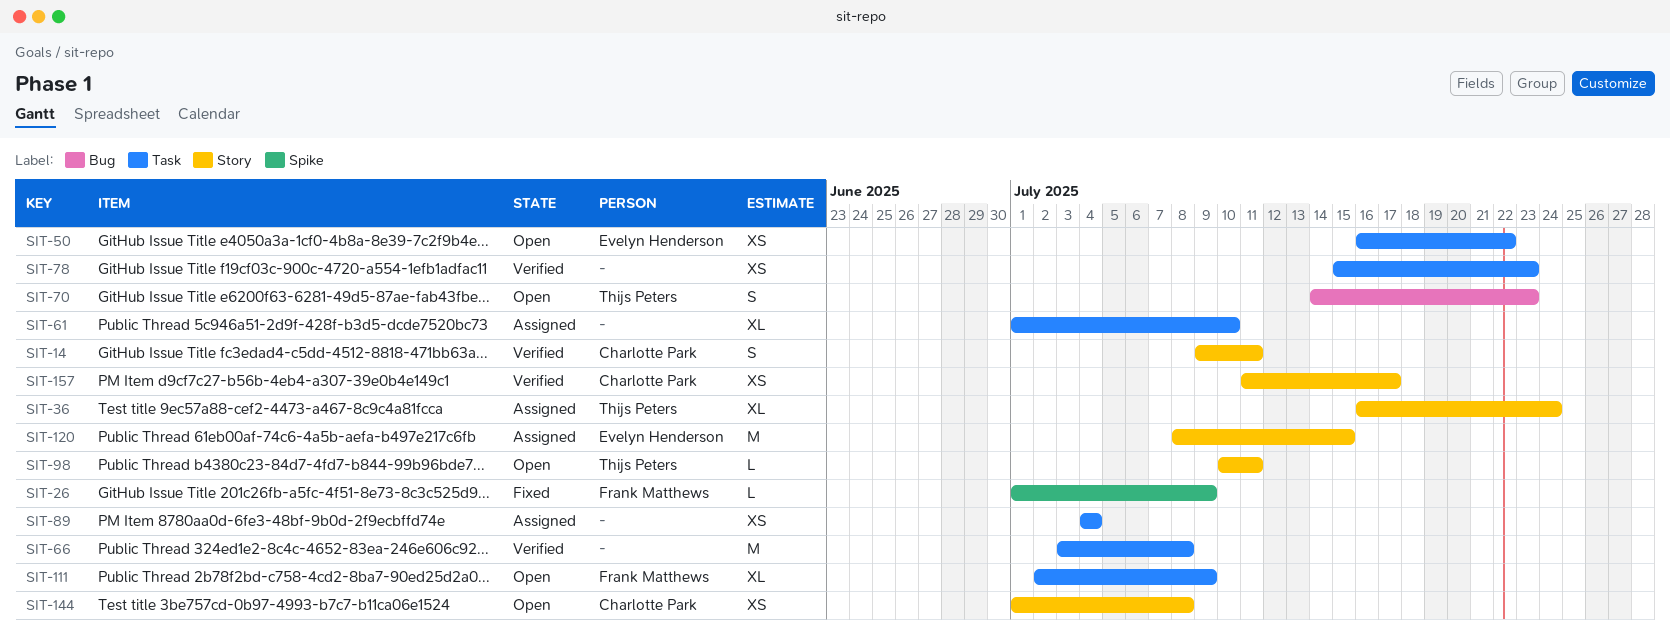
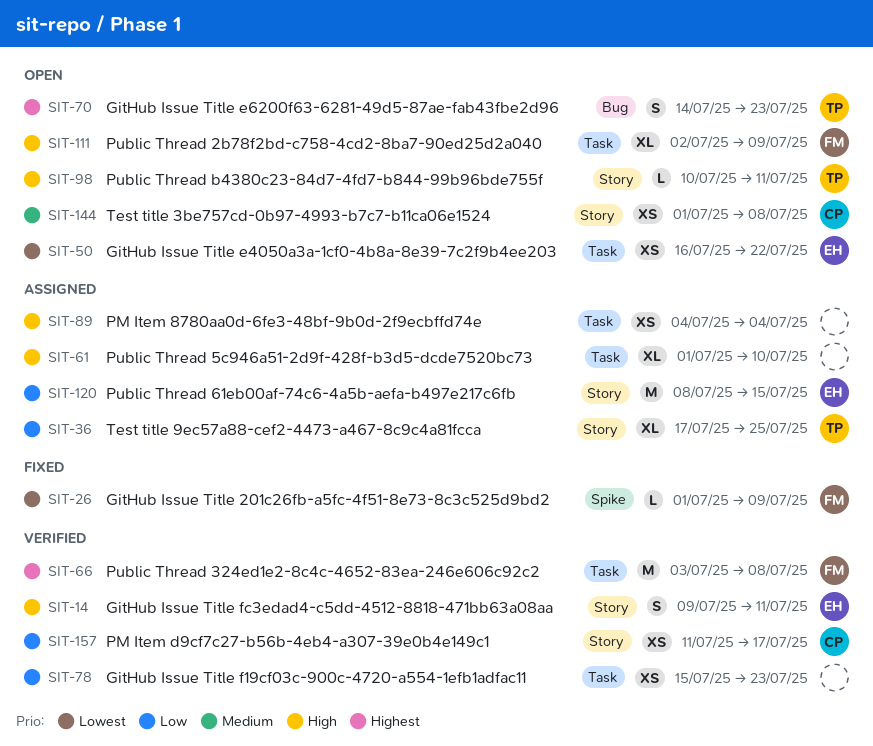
SIT-14, owner: Charlotte Park -> Evelyn Henderson
SIT-36, start: Jul 16 -> Jul 17
SIT-36, due: Jul 24 -> Jul 25
SIT-66, owner: none -> Frank Matthews

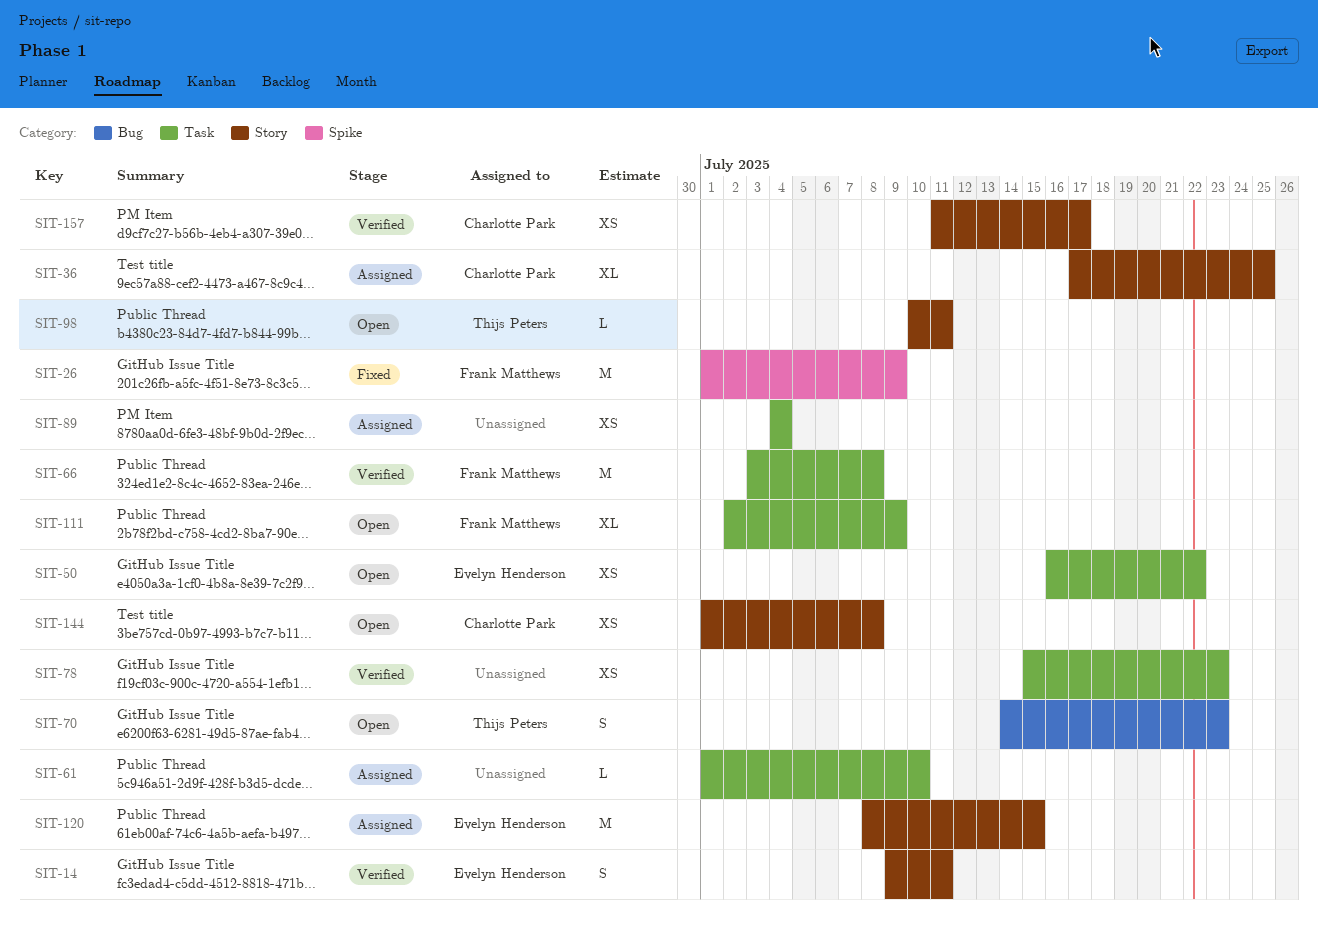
SIT-26, estimate: L -> M
SIT-36, owner: Thijs Peters -> Charlotte Park
SIT-61, estimate: XL -> L

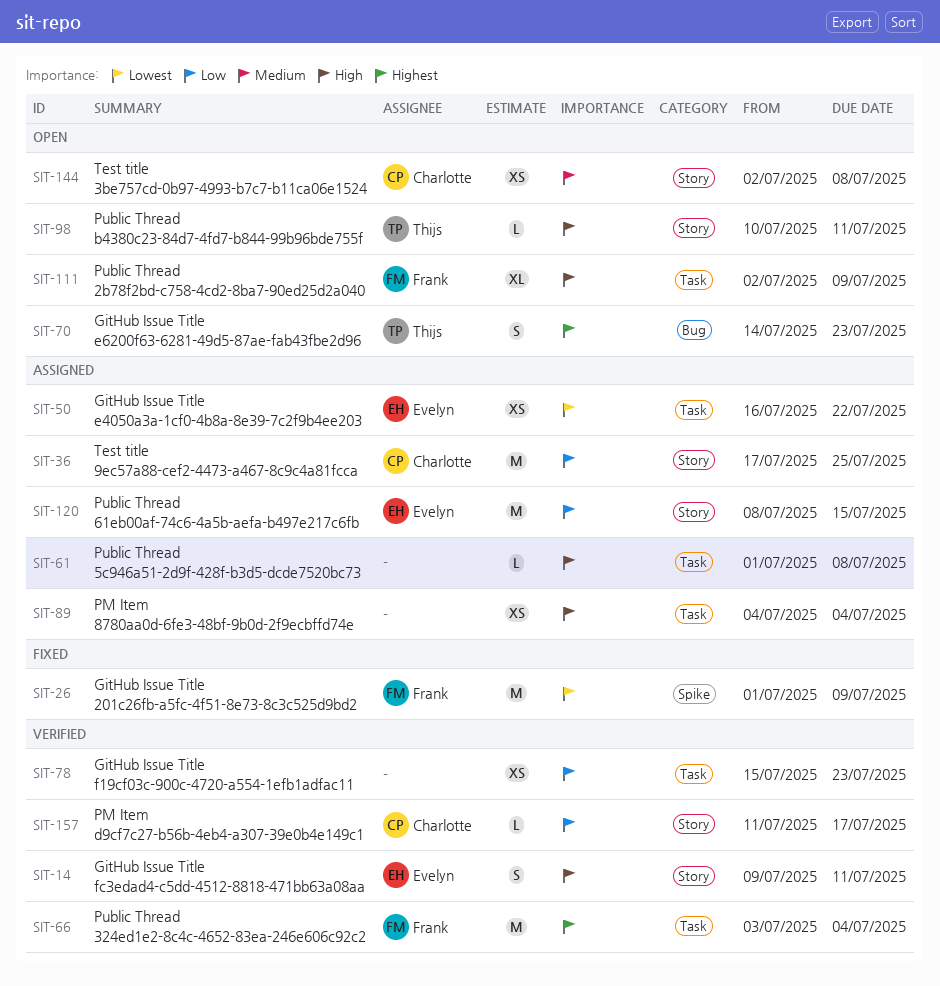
SIT-36, estimate: XL -> M
SIT-50, status: Open -> Assigned
SIT-61, due: Jul 10 -> Jul 8
SIT-66, due: Jul 8 -> Jul 4
SIT-144, start: Jul 1 -> Jul 2
SIT-157, estimate: XS -> L

